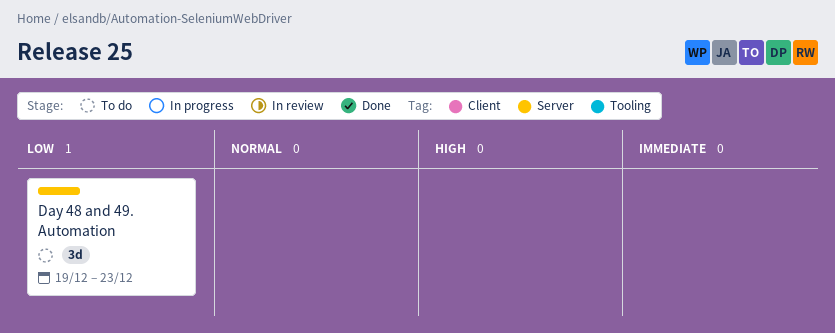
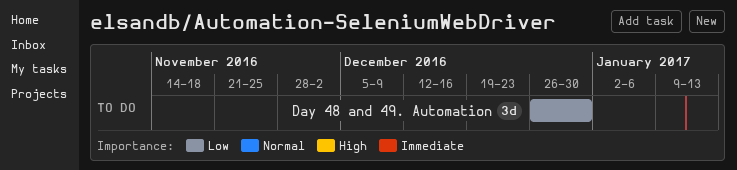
Day 48 and 49. Automation, start: Dec 19 -> Dec 26
Day 48 and 49. Automation, due: Dec 23 -> Dec 30

